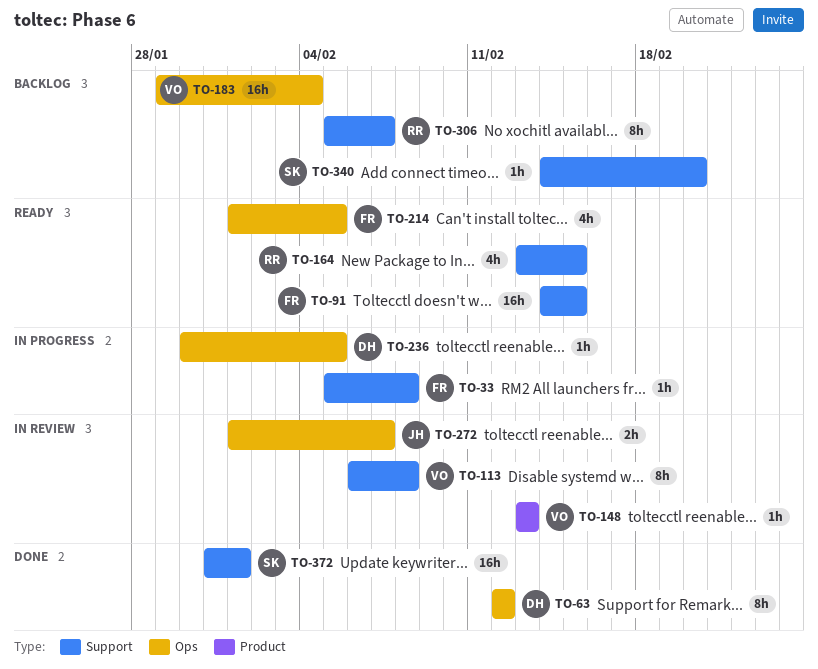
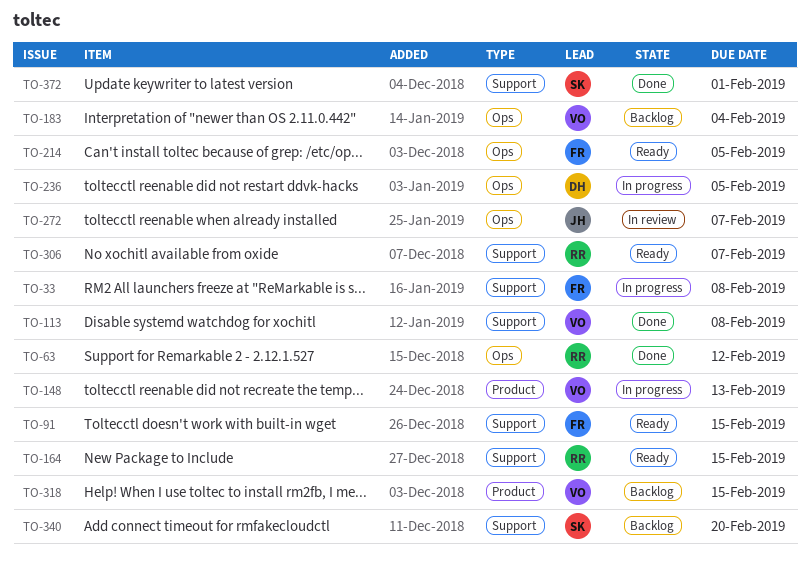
TO-63, owner: DH -> RR
TO-113, status: In review -> Done
TO-148, status: In review -> In progress
TO-306, status: Backlog -> Ready
TO-318: none -> present

